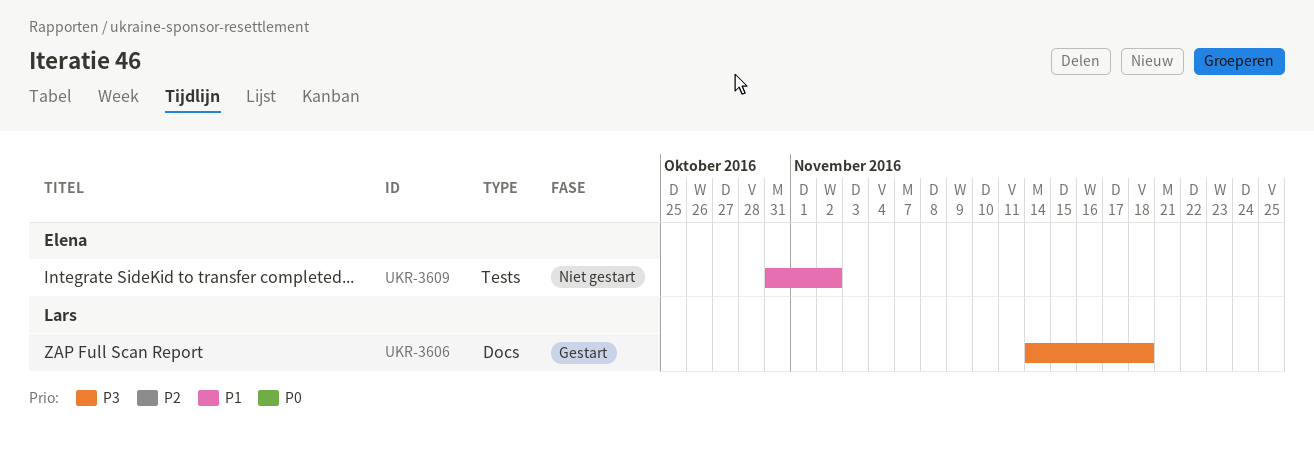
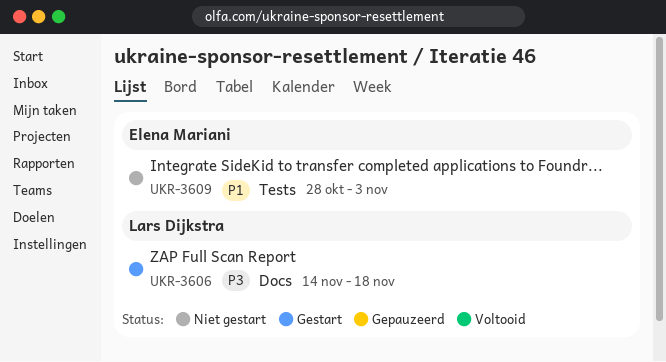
UKR-3609, start: Oct 31 -> Oct 28
UKR-3609, due: Nov 2 -> Nov 3

